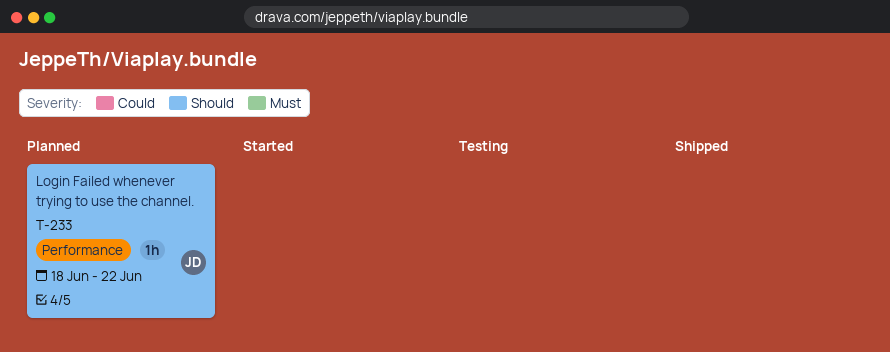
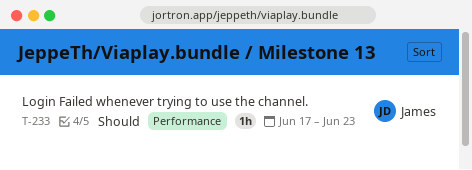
T-233, start: Jun 18 -> Jun 17
T-233, due: Jun 22 -> Jun 23

